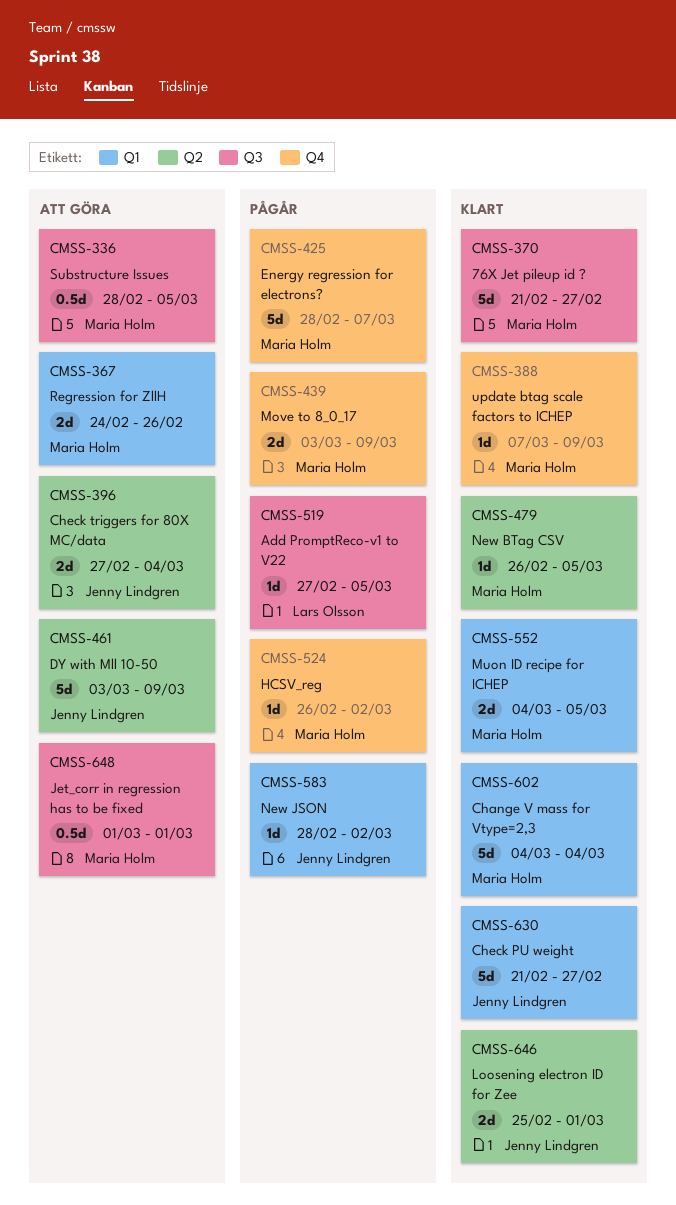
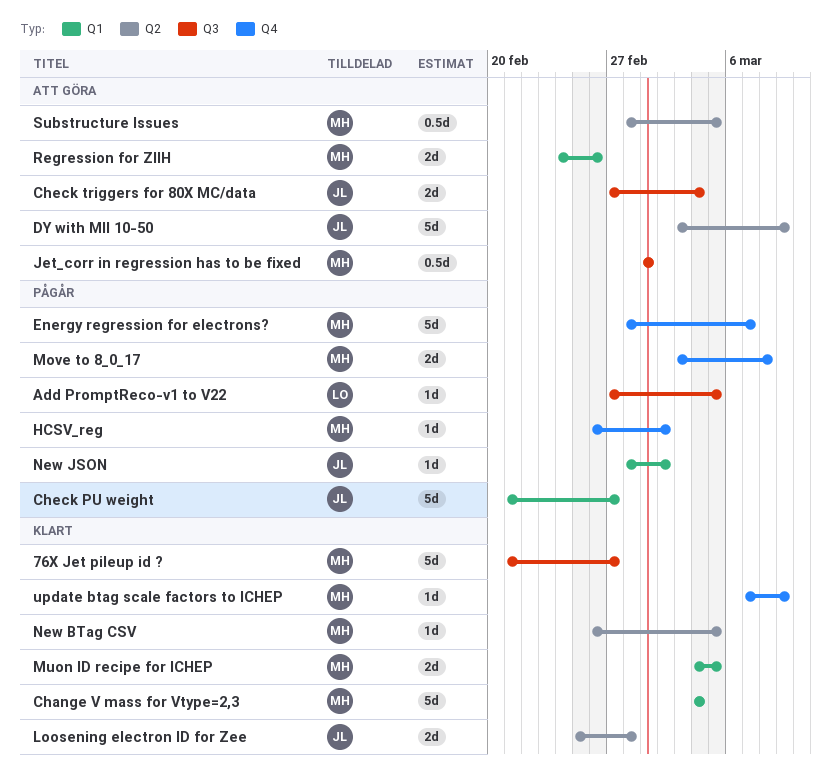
Check PU weight, status: Klart -> Pågår
Check triggers for 80X MC/data, label: Q2 -> Q3
Loosening electron ID for Zee, due: Mar 1 -> Feb 28
Move to 8_0_17, due: Mar 9 -> Mar 8
Substructure Issues, label: Q3 -> Q2

